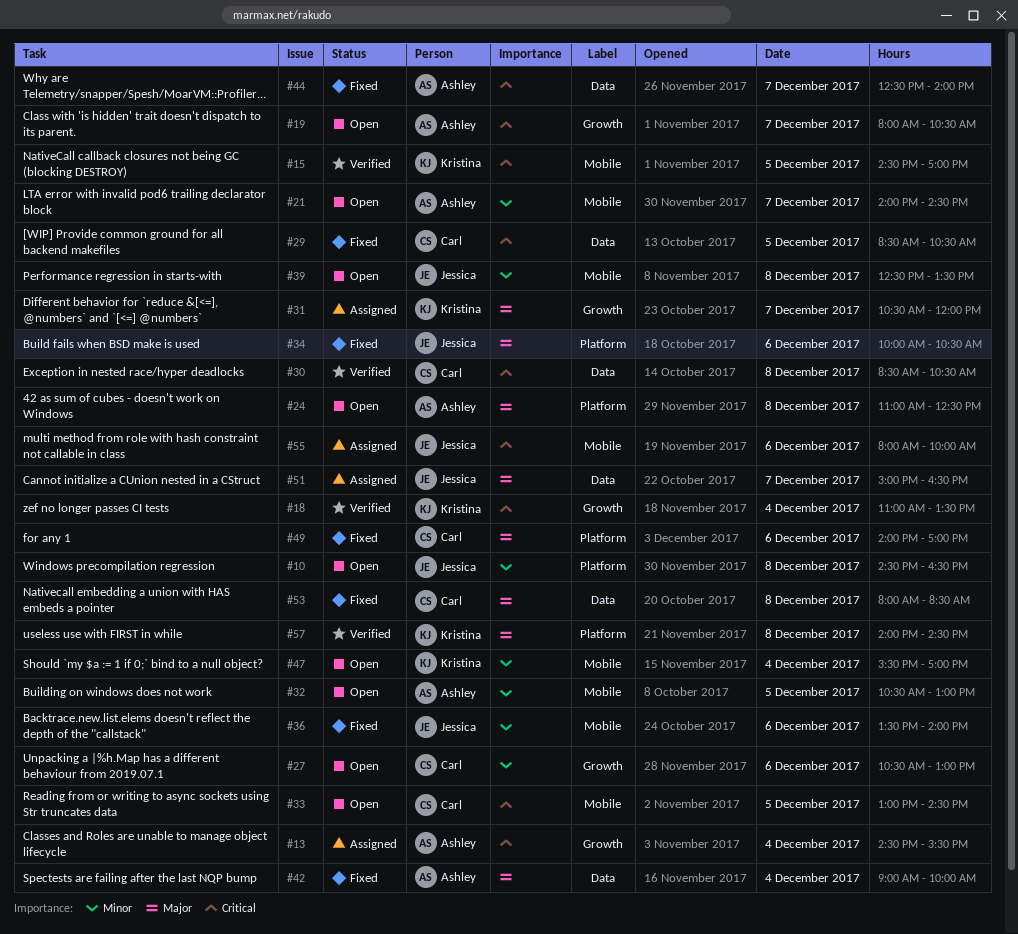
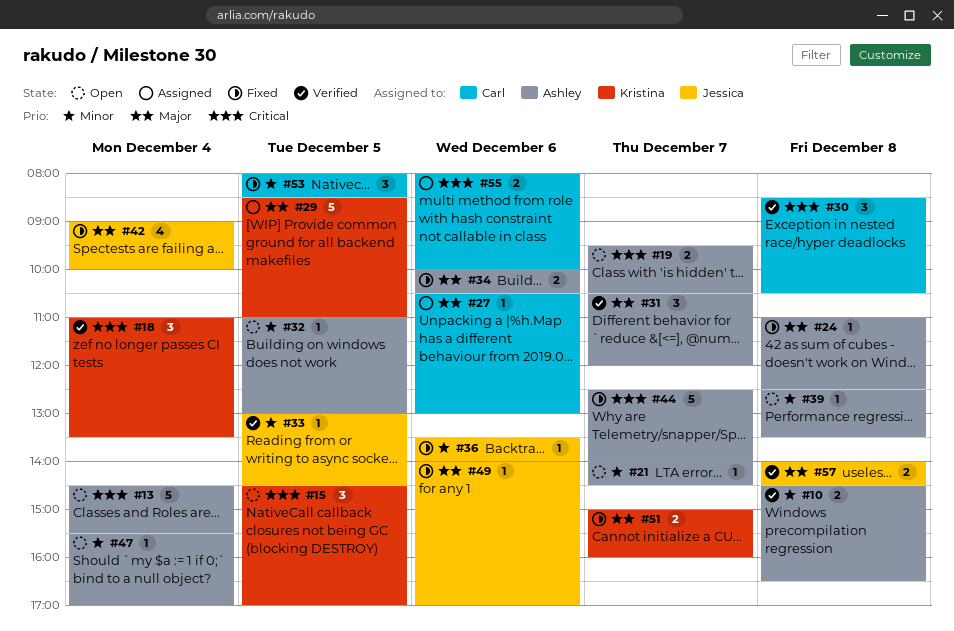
#10, status: Open -> Verified
#10, owner: Jessica -> Ashley
#13, status: Assigned -> Open
#15, status: Verified -> Open
#19, begins: 08:00 -> 09:30
#24, status: Open -> Fixed
#27, status: Open -> Assigned
#27, priority: Minor -> Major
#29, status: Fixed -> Assigned
#29, owner: Carl -> Kristina
#29, priority: Critical -> Major
#29, ends: 10:30 -> 11:00
#31, status: Assigned -> Verified
#31, owner: Kristina -> Ashley
#32, begins: 10:30 -> 11:00
#33, status: Open -> Verified
#33, owner: Carl -> Jessica
#33, priority: Critical -> Minor
#34, owner: Jessica -> Ashley
#39, owner: Jessica -> Ashley
#42, owner: Ashley -> Jessica
#47, owner: Kristina -> Ashley
#49, owner: Carl -> Jessica
#51, status: Assigned -> Fixed
#51, owner: Jessica -> Kristina
#51, ends: 16:30 -> 16:00
#53, priority: Major -> Minor
#53, day: Dec 8 -> Dec 5
#55, owner: Jessica -> Carl
#57, owner: Kristina -> Jessica

